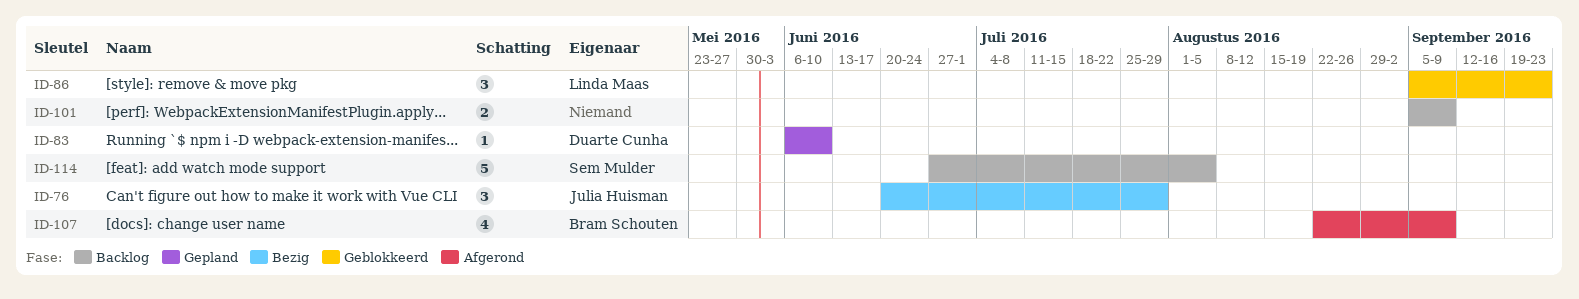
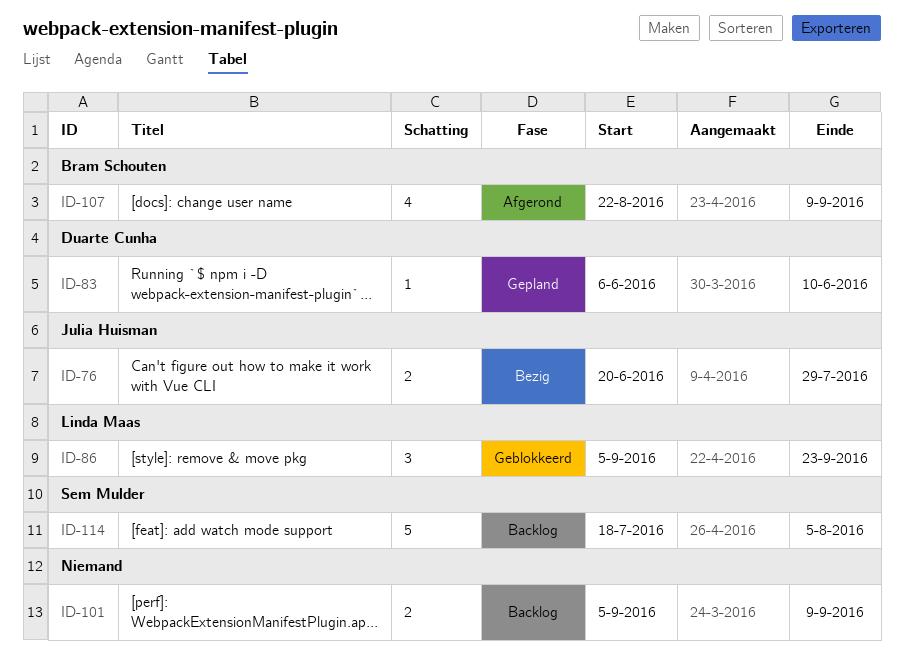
ID-76, estimate: 3 -> 2
ID-114, start: Jun 27 -> Jul 18

